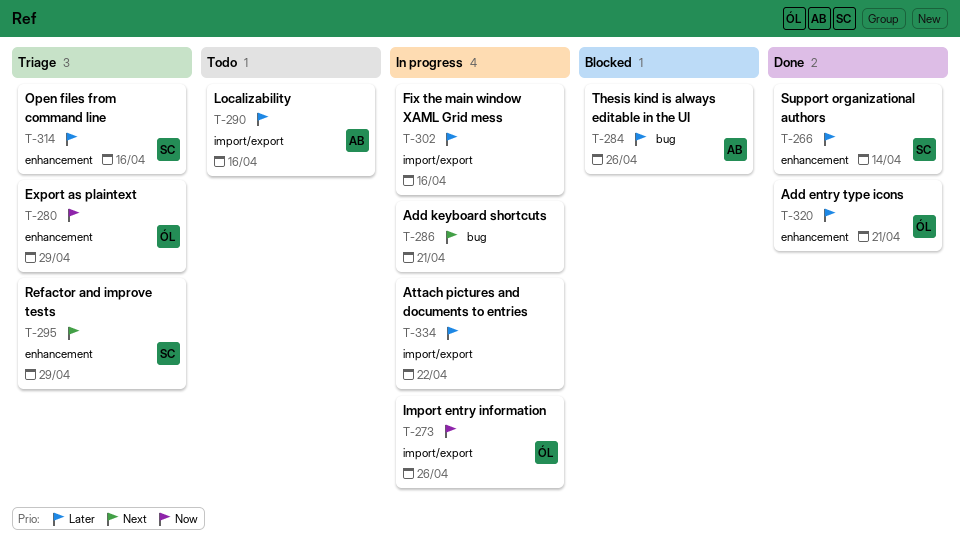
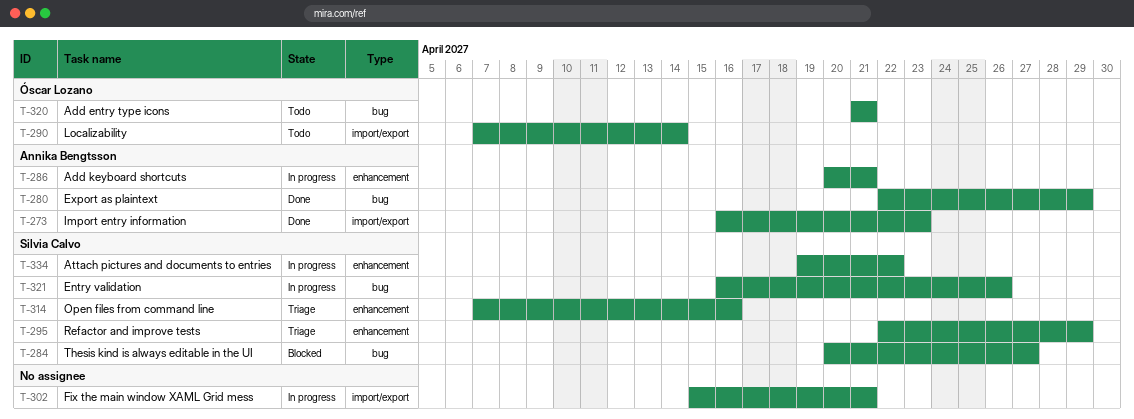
T-266: present -> none
T-273, status: In progress -> Done
T-273, owner: Óscar Lozano -> Annika Bengtsson
T-273, due: Apr 26 -> Apr 23
T-280, status: Triage -> Done
T-280, owner: Óscar Lozano -> Annika Bengtsson
T-280, label: enhancement -> bug
T-284, owner: Annika Bengtsson -> Silvia Calvo
T-284, due: Apr 26 -> Apr 27
T-286, owner: none -> Annika Bengtsson
T-286, label: bug -> enhancement
T-290, owner: Annika Bengtsson -> Óscar Lozano
T-290, due: Apr 16 -> Apr 14
T-302, due: Apr 16 -> Apr 21
T-320, status: Done -> Todo
T-320, label: enhancement -> bug
T-321: none -> present
T-334, owner: none -> Silvia Calvo
T-334, label: import/export -> enhancement

